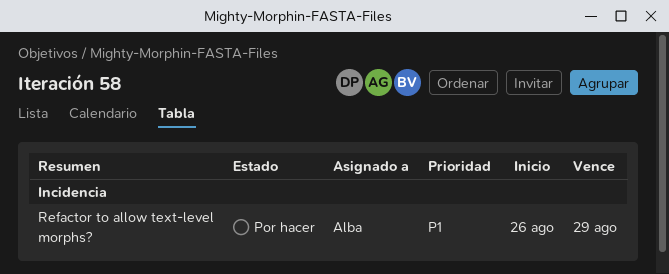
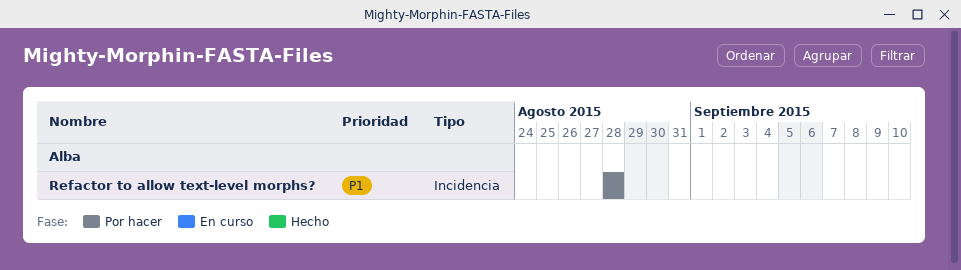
Refactor to allow text-level morphs?, start: Aug 26 -> Aug 28
Refactor to allow text-level morphs?, due: Aug 29 -> Aug 28

